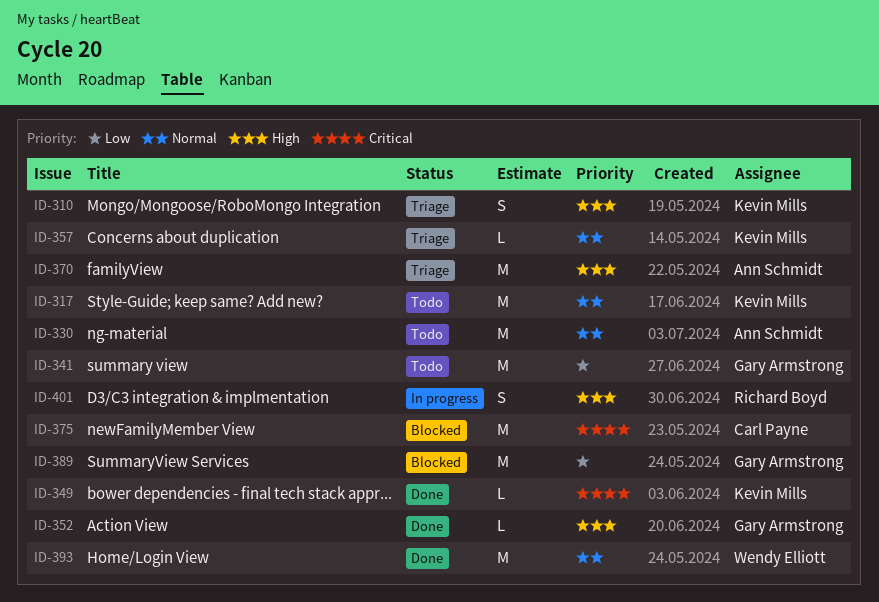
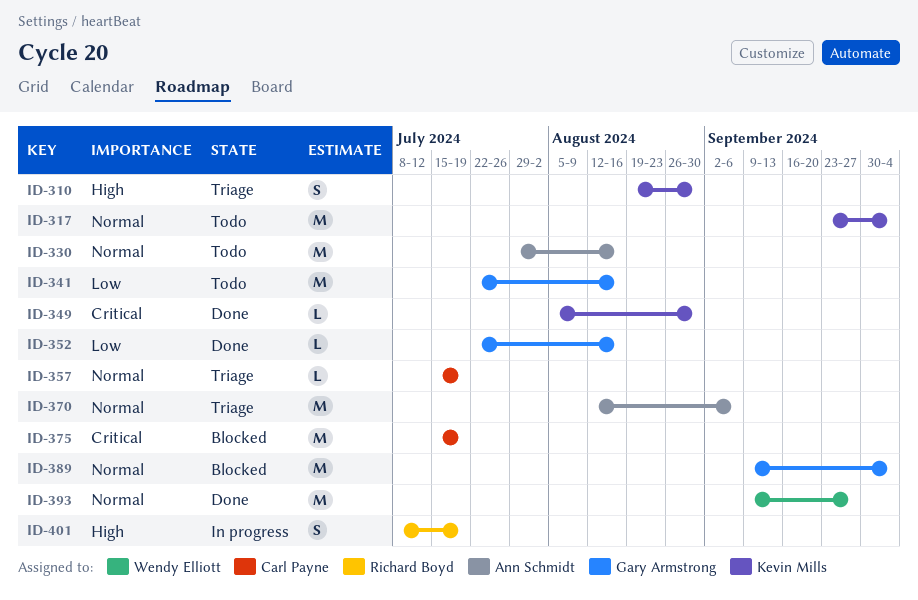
ID-352, priority: High -> Low
ID-357, owner: Kevin Mills -> Carl Payne
ID-370, priority: High -> Normal
ID-389, priority: Low -> Normal

